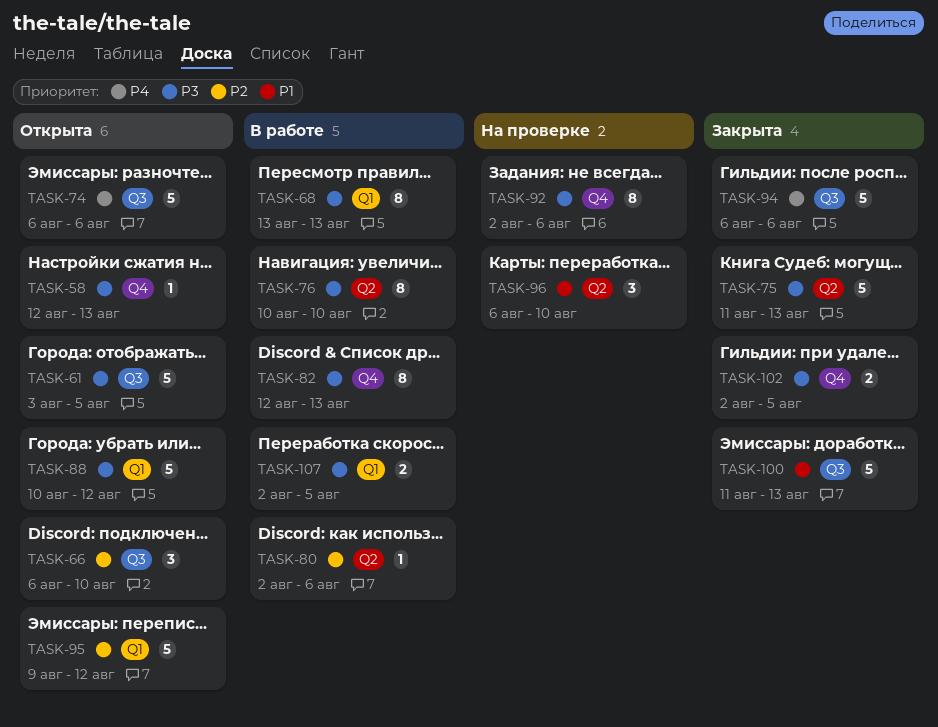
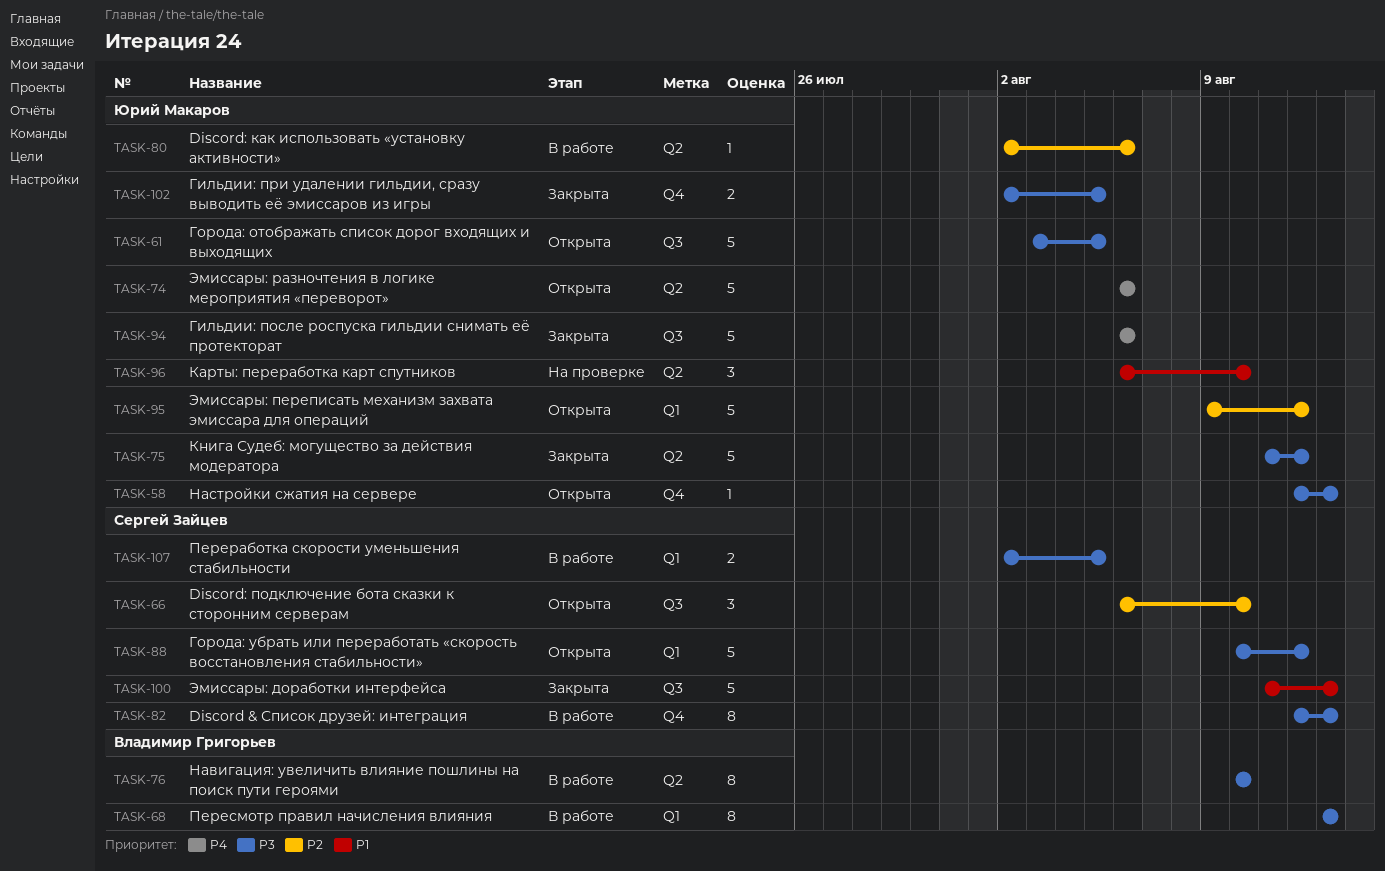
TASK-74, label: Q3 -> Q2
TASK-75, due: Aug 13 -> Aug 12
TASK-92: present -> none

